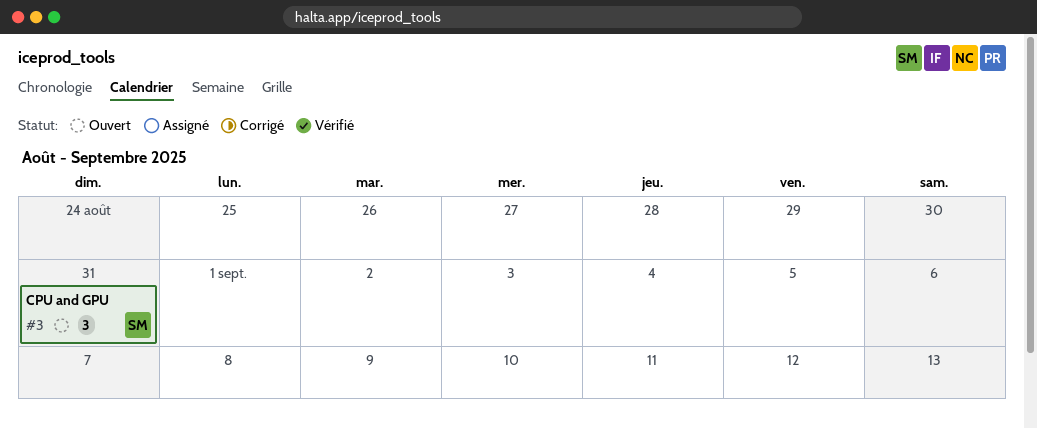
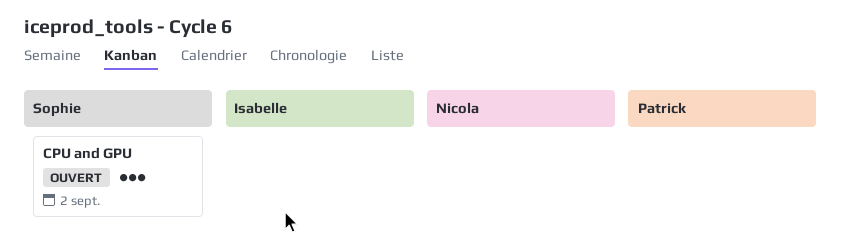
CPU and GPU, due: Aug 31 -> Sep 2

